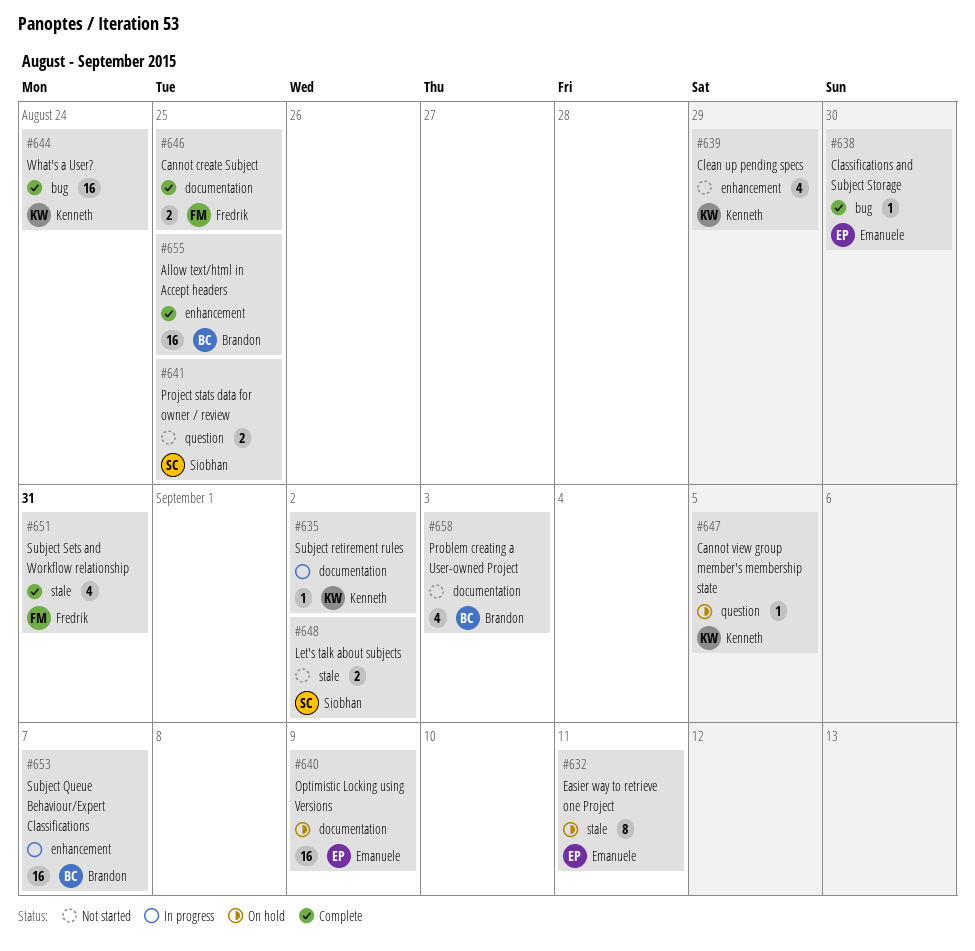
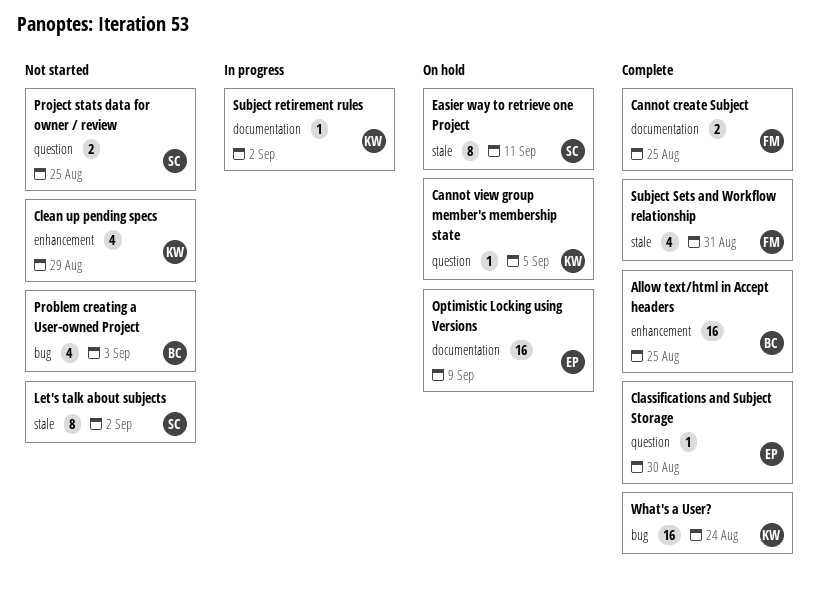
Classifications and Subject Storage, label: bug -> question
Easier way to retrieve one Project, owner: Emanuele -> Siobhan
Let's talk about subjects, estimate: 2 -> 8
Problem creating a User-owned Project, label: documentation -> bug
Subject Queue Behaviour/Expert Classifications: present -> none

